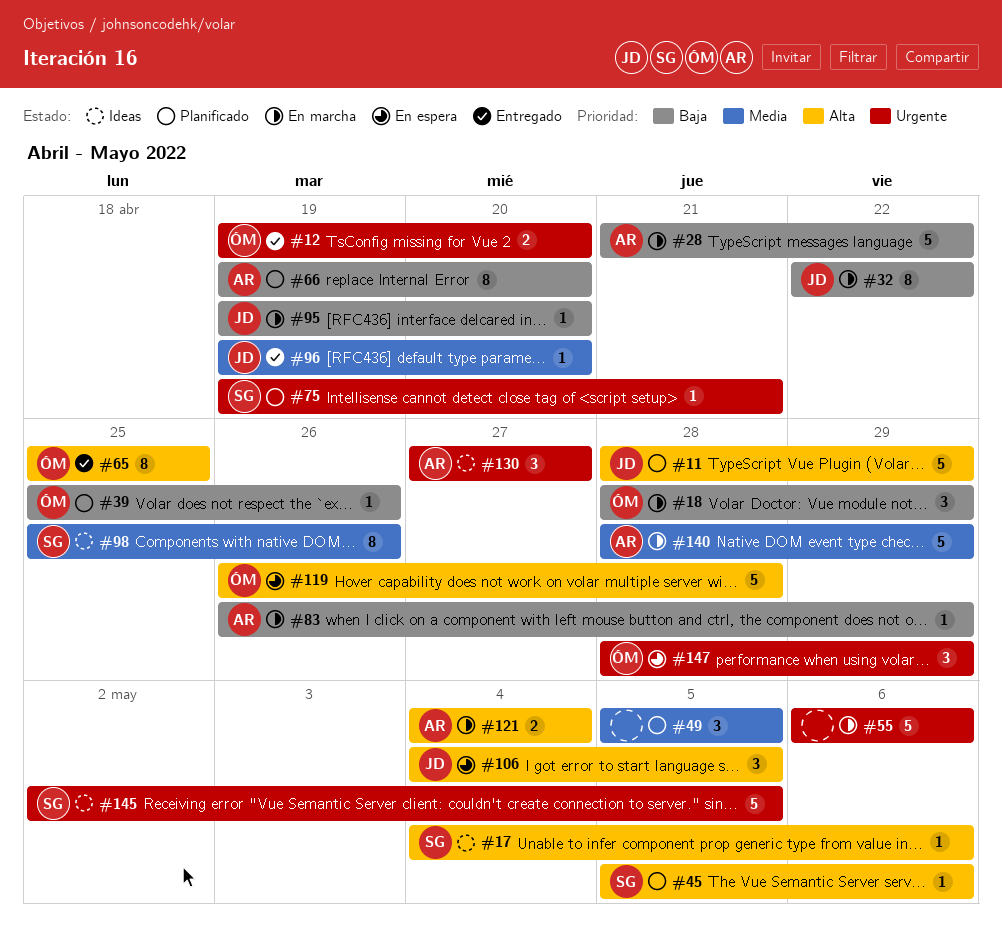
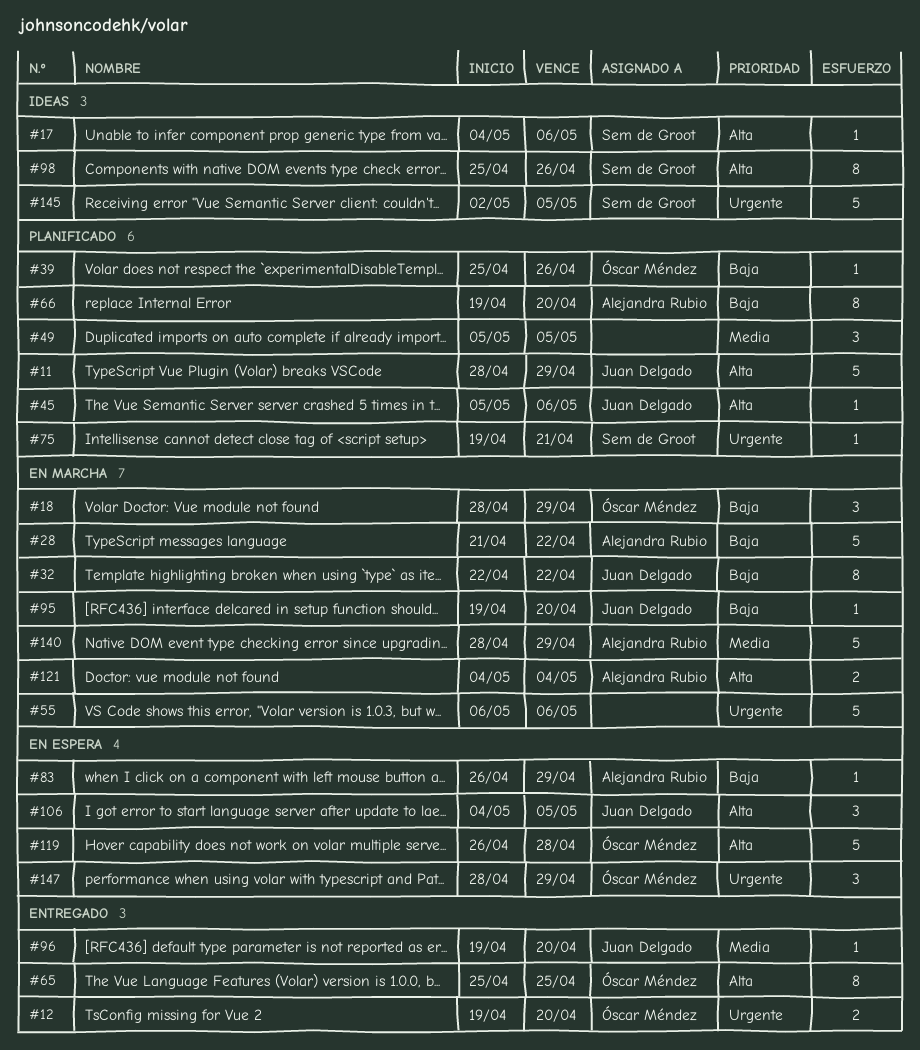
#45, owner: Sem de Groot -> Juan Delgado
#83, status: En marcha -> En espera
#98, priority: Media -> Alta
#130: present -> none

